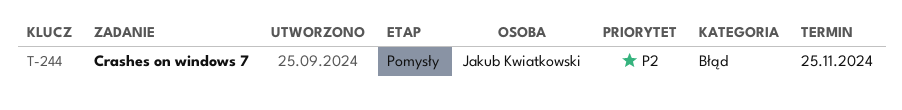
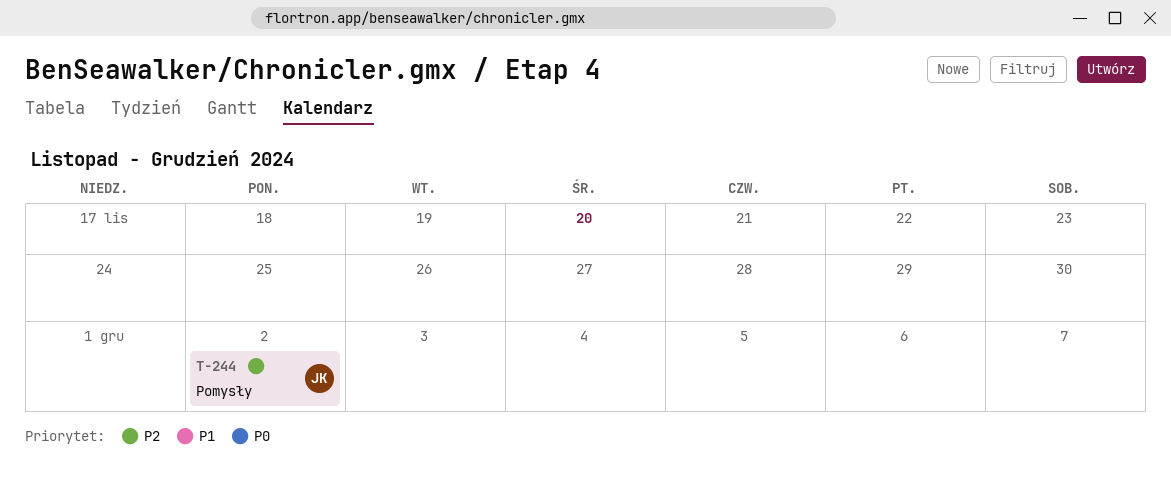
T-244, due: Nov 25 -> Dec 2

